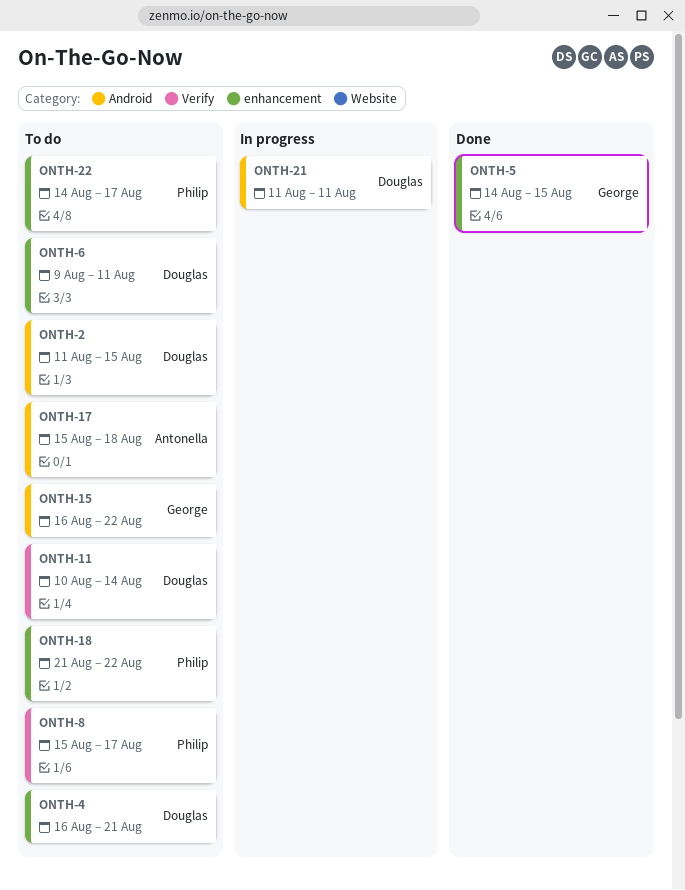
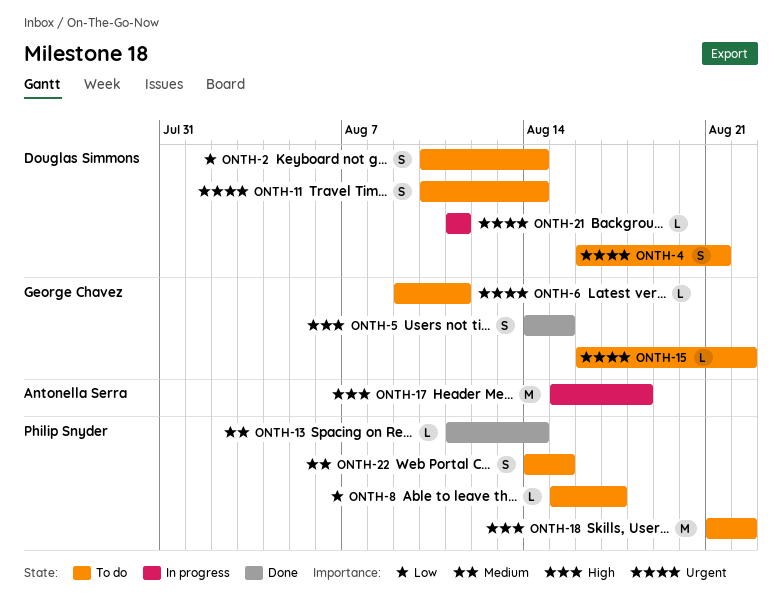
ONTH-2, start: Aug 11 -> Aug 10
ONTH-2, due: Aug 15 -> Aug 14
ONTH-6, owner: Douglas Simmons -> George Chavez
ONTH-13: none -> present
ONTH-17, status: To do -> In progress
ONTH-22, due: Aug 17 -> Aug 15

